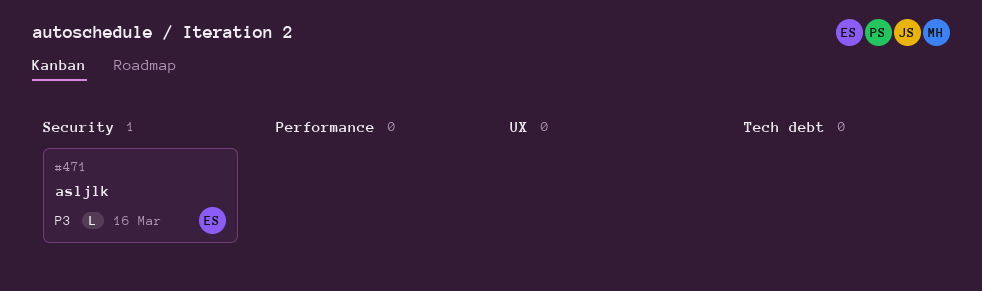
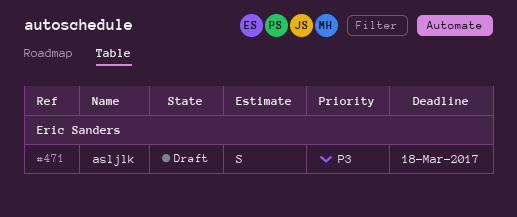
#471, estimate: L -> S
#471, due: Mar 16 -> Mar 18

